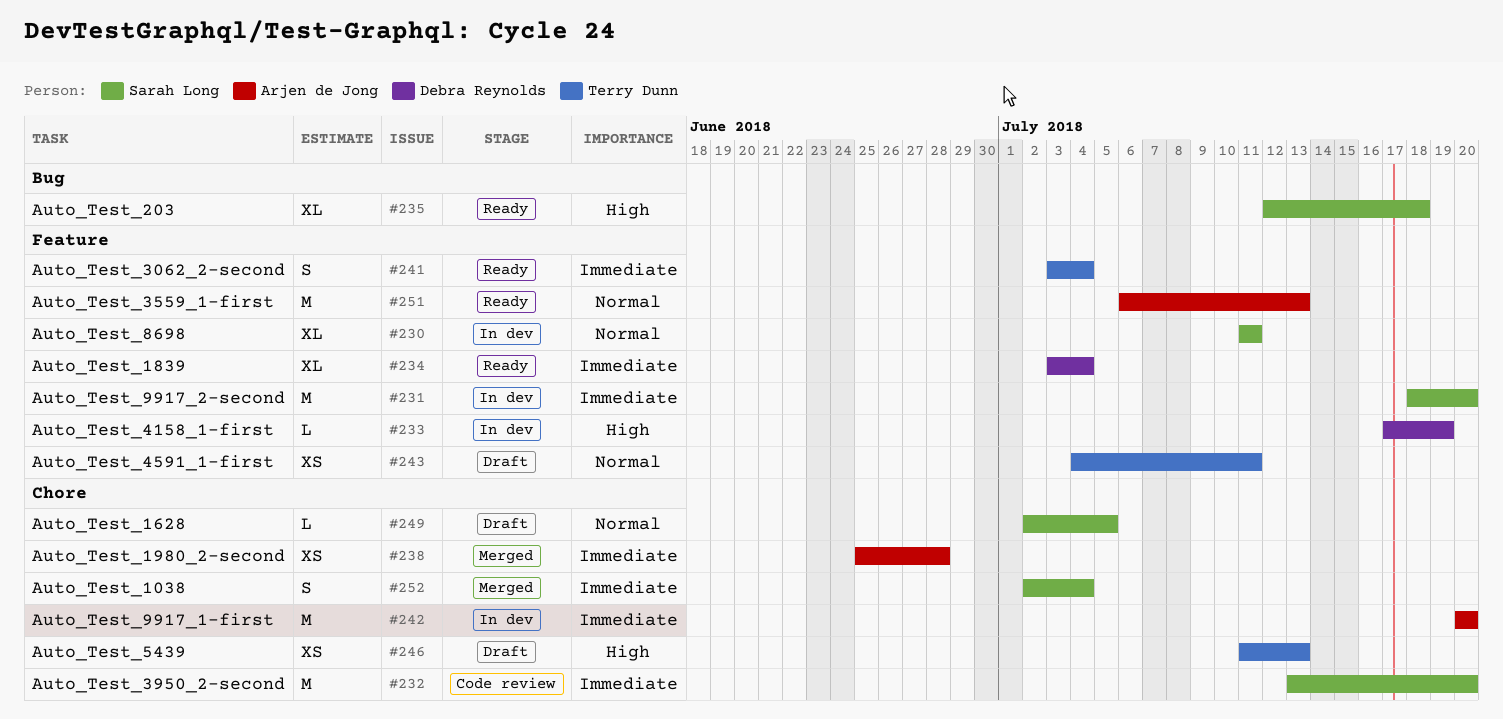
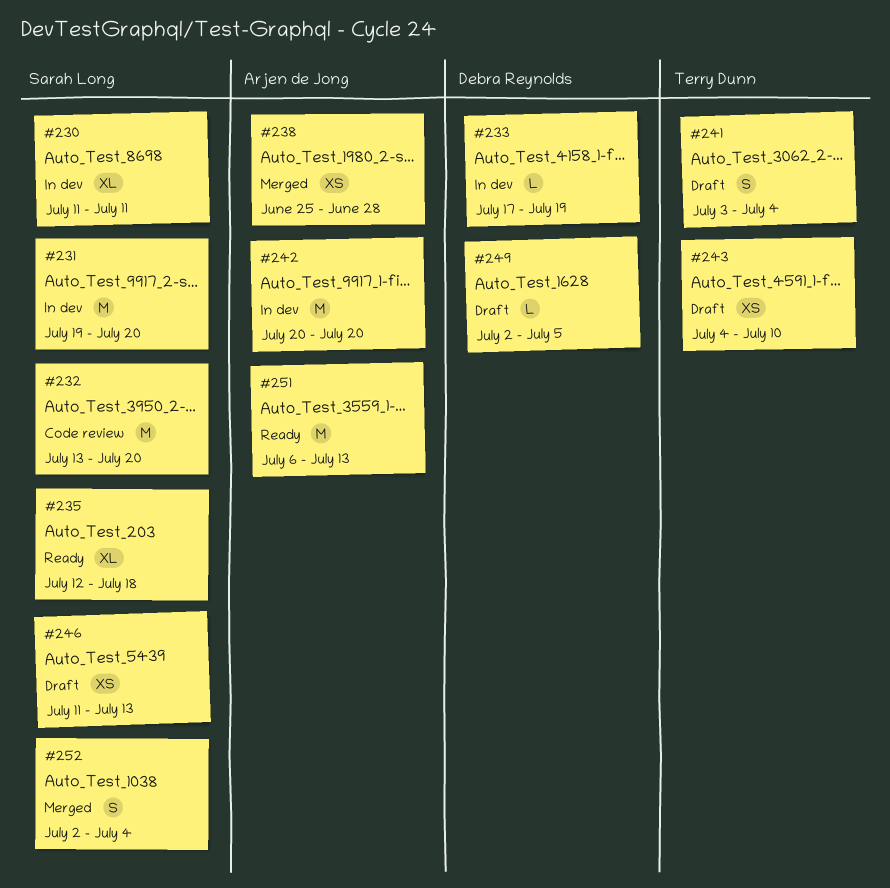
#231, start: Jul 18 -> Jul 19
#234: present -> none
#241, status: Ready -> Draft
#243, due: Jul 11 -> Jul 10
#246, owner: Terry Dunn -> Sarah Long
#249, owner: Sarah Long -> Debra Reynolds

